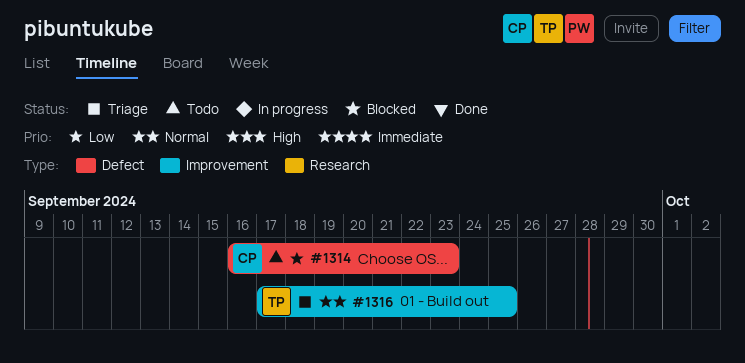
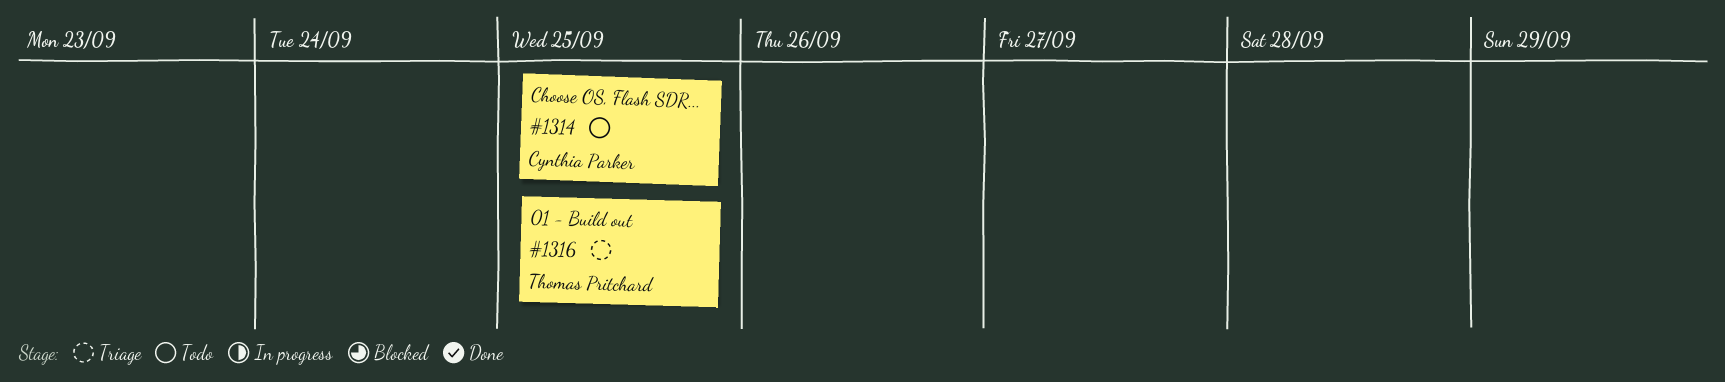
#1314, due: Sep 23 -> Sep 25

